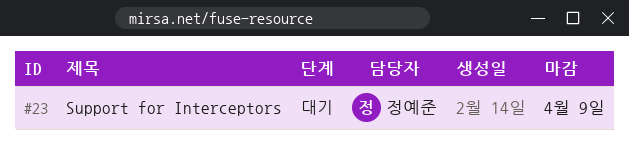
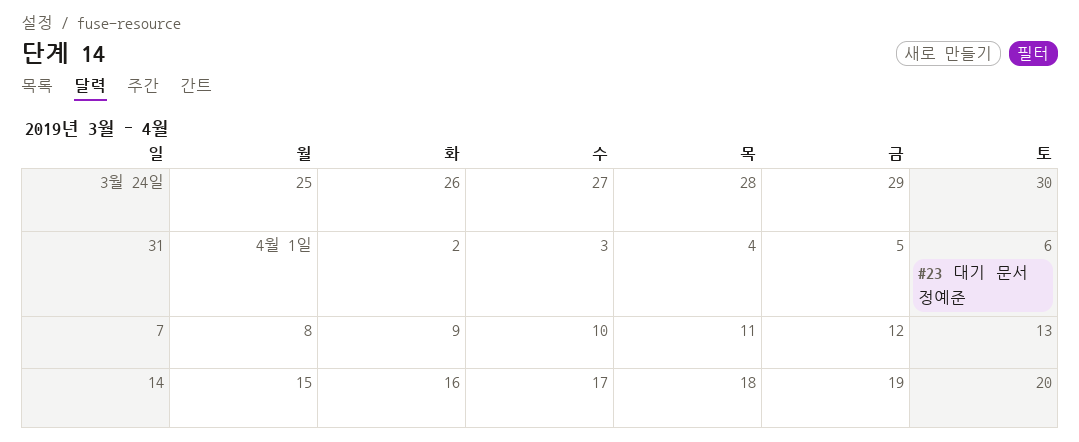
#23, due: Apr 9 -> Apr 6

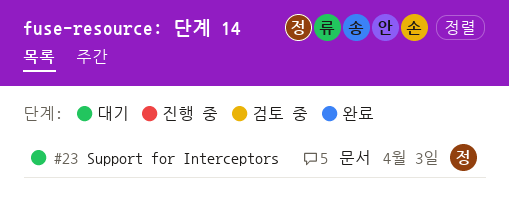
#23, due: Apr 6 -> Apr 3

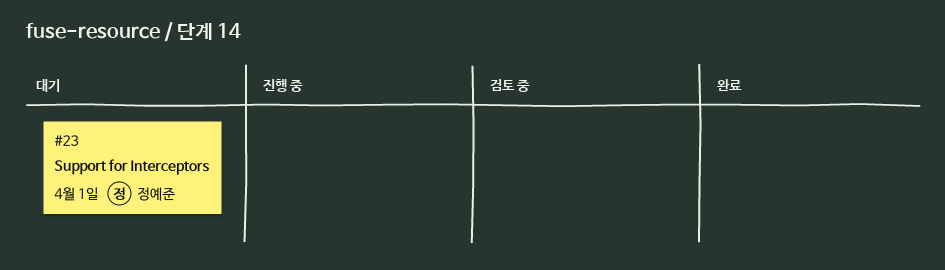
#23, due: Apr 3 -> Apr 1

